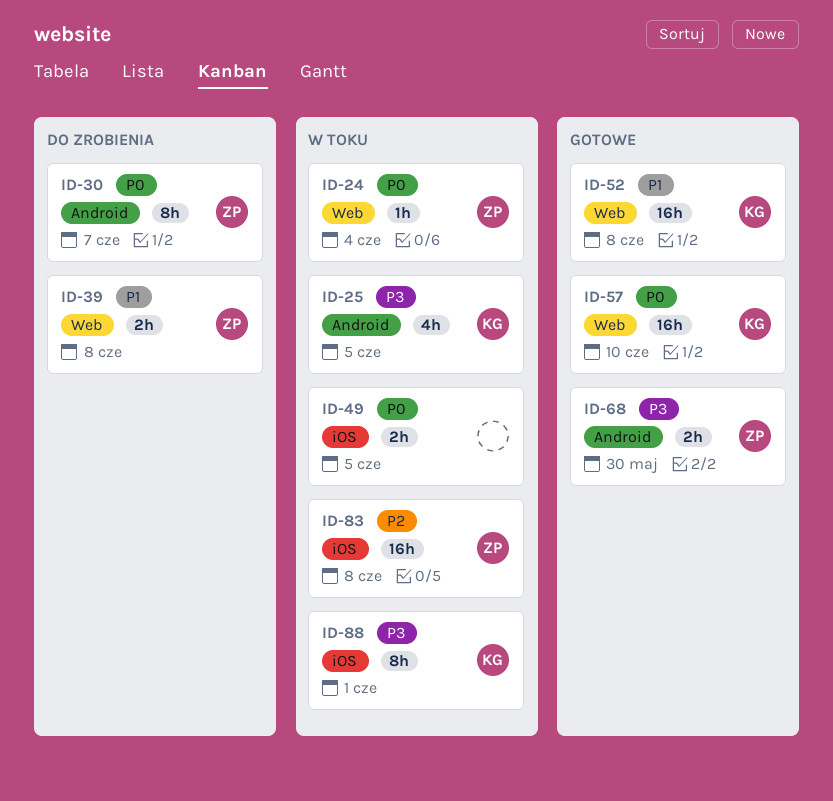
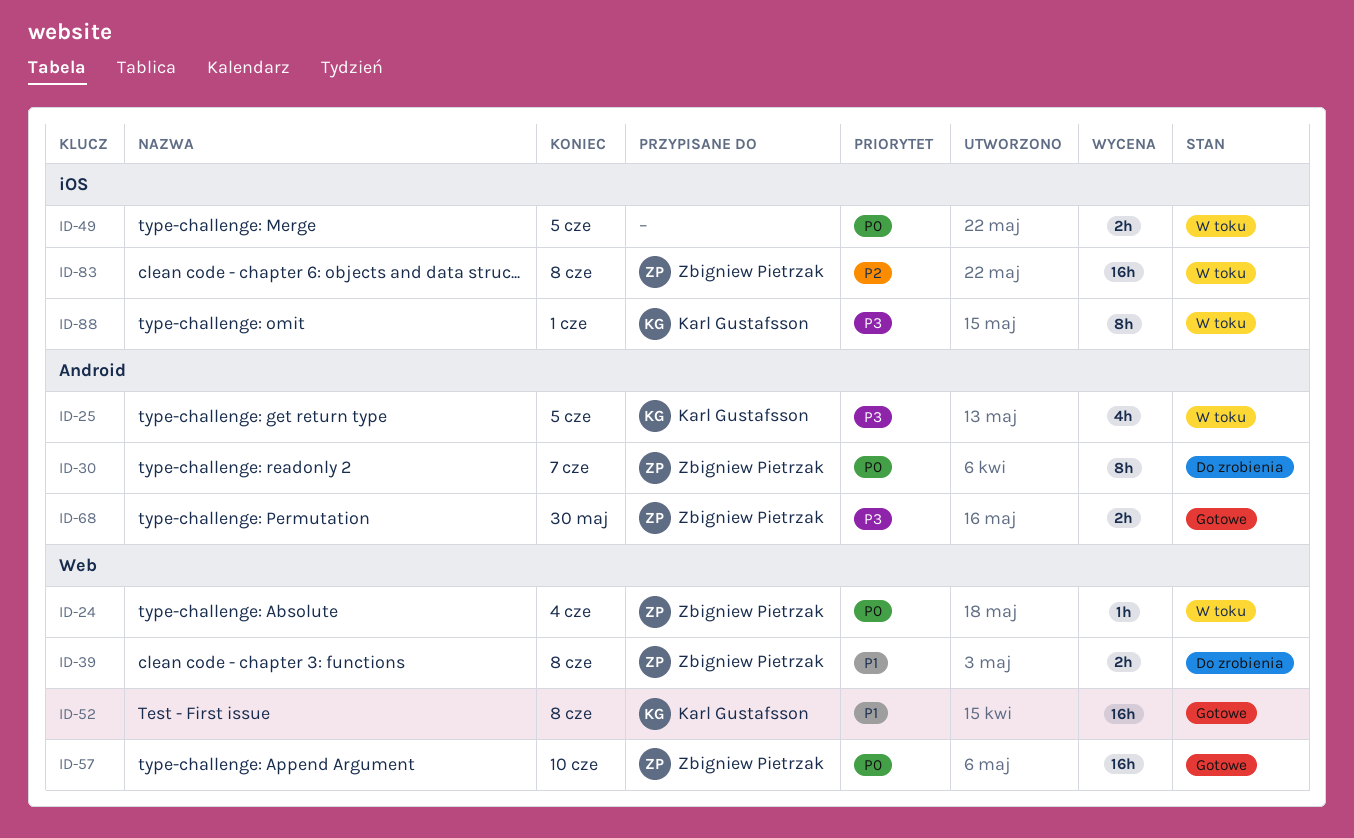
ID-57, owner: Karl Gustafsson -> Zbigniew Pietrzak

